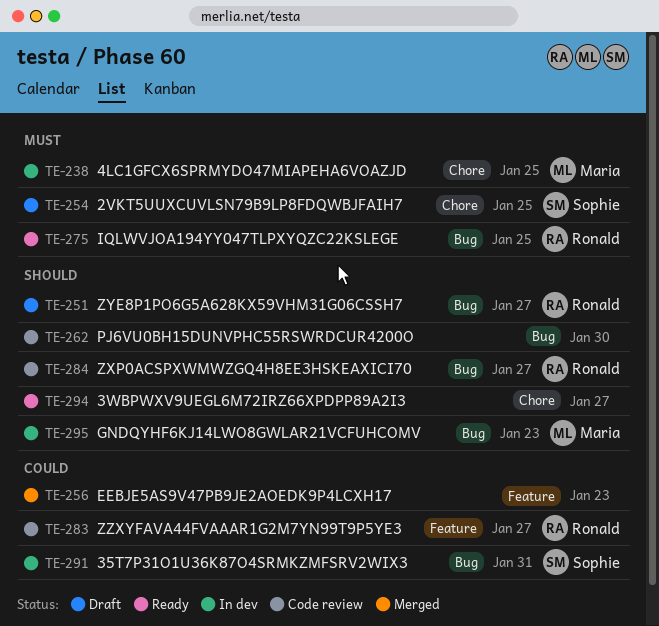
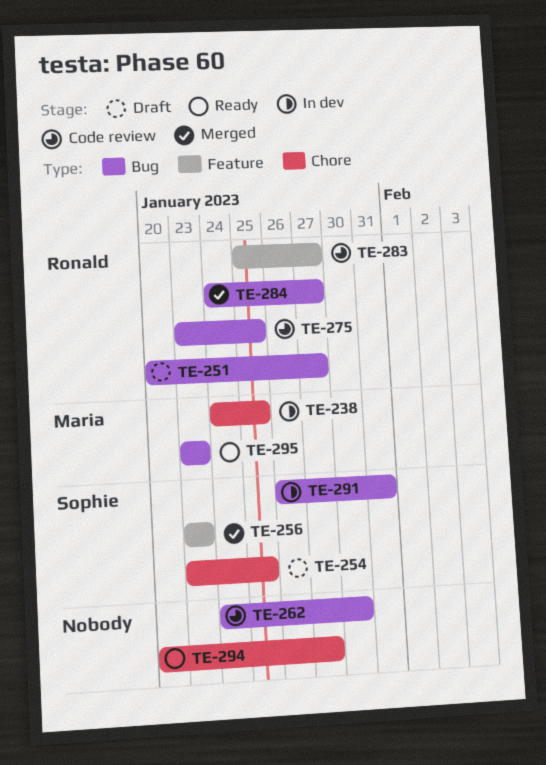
TE-256, owner: none -> Sophie
TE-275, status: Ready -> Code review
TE-284, status: Code review -> Merged
TE-295, status: In dev -> Ready

